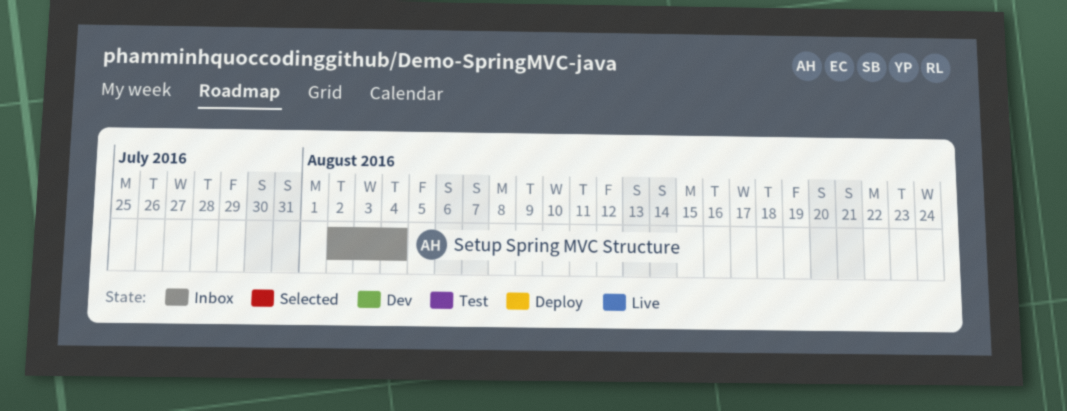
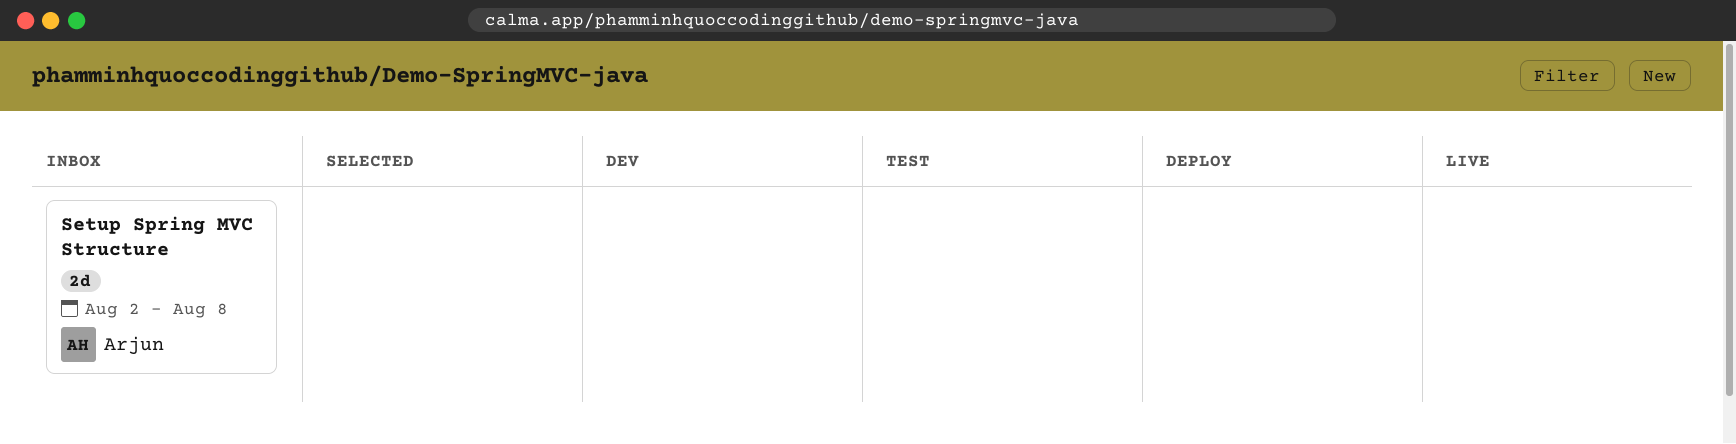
Setup Spring MVC Structure, due: Aug 4 -> Aug 8

